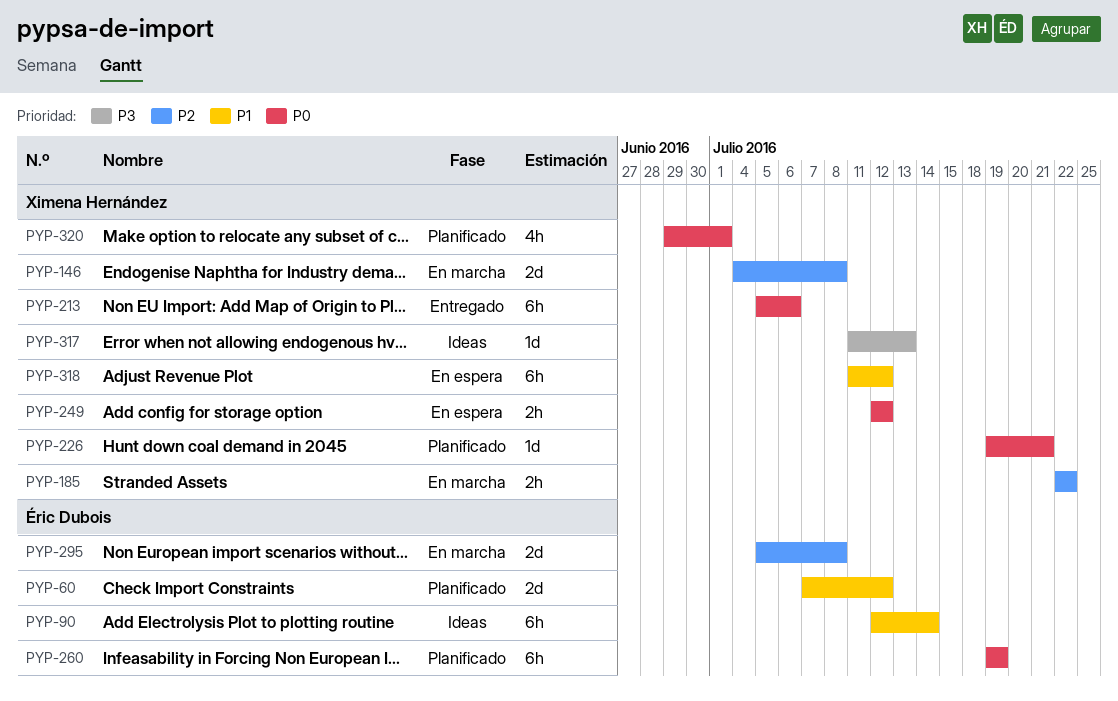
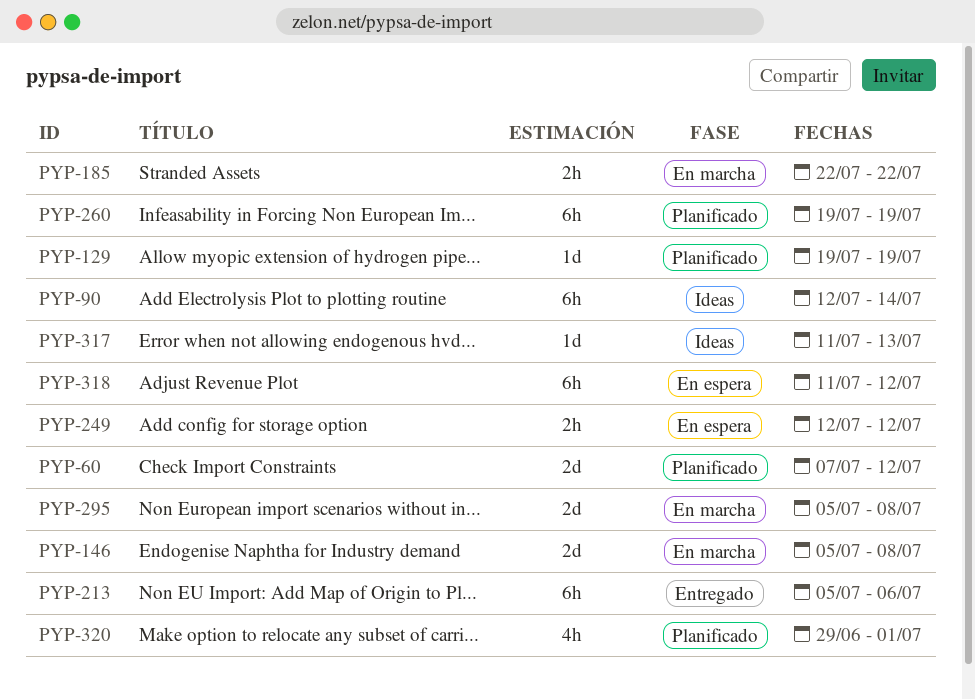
PYP-129: none -> present
PYP-146, start: Jul 4 -> Jul 5
PYP-226: present -> none

